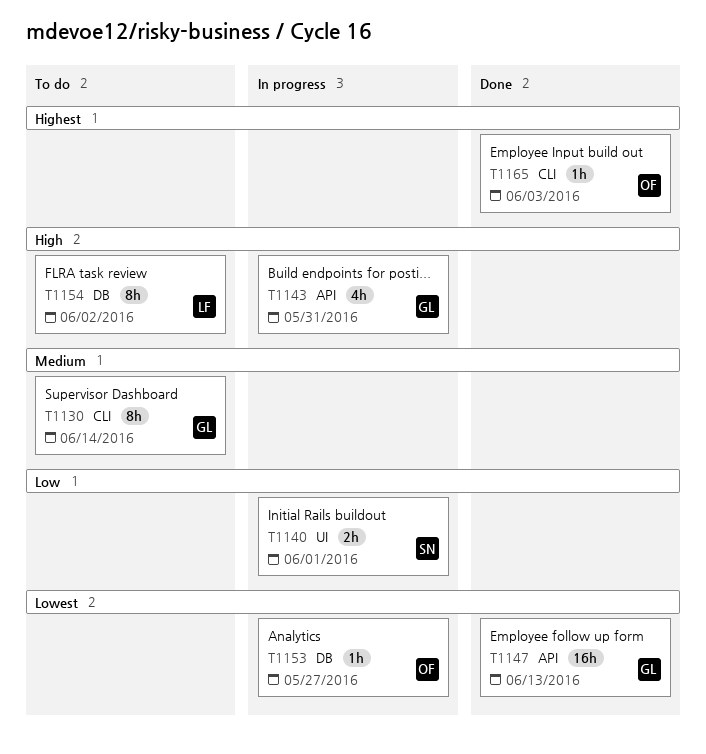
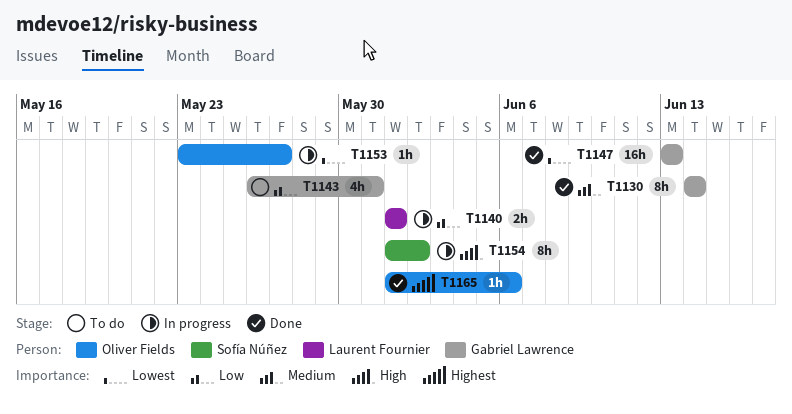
T1130, status: To do -> Done
T1140, owner: Sofía Núñez -> Laurent Fournier
T1143, status: In progress -> To do
T1143, priority: High -> Low
T1154, status: To do -> In progress
T1154, owner: Laurent Fournier -> Sofía Núñez
T1165, due: Jun 3 -> Jun 6

